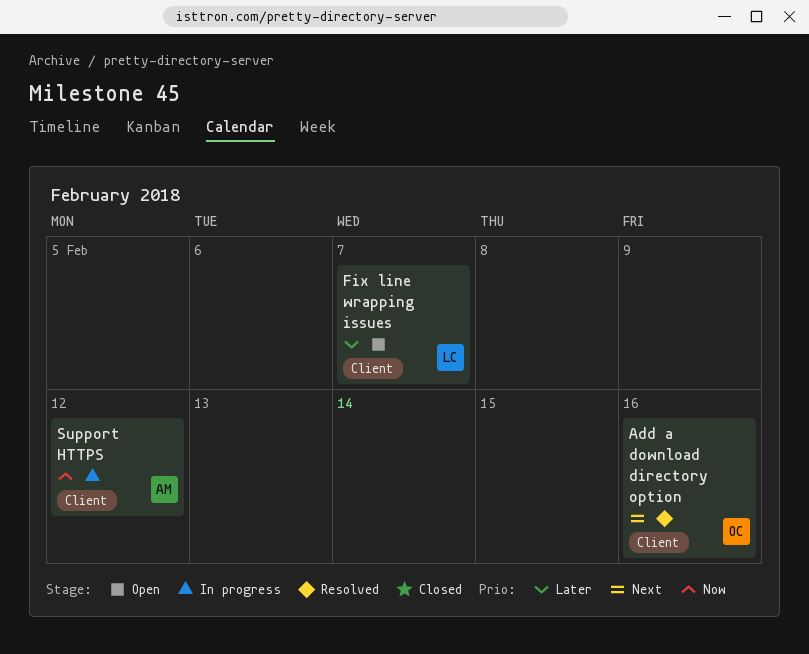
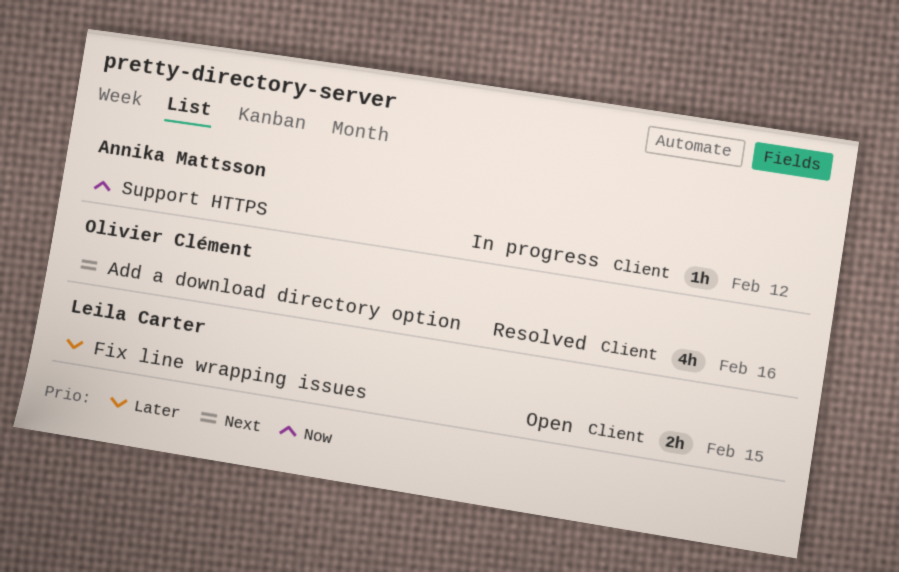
Fix line wrapping issues, due: Feb 7 -> Feb 15

